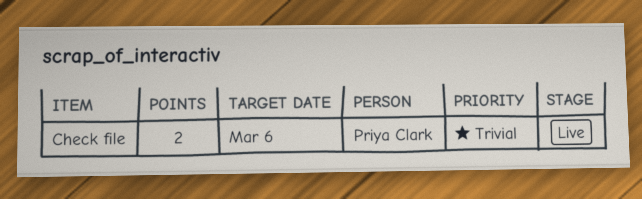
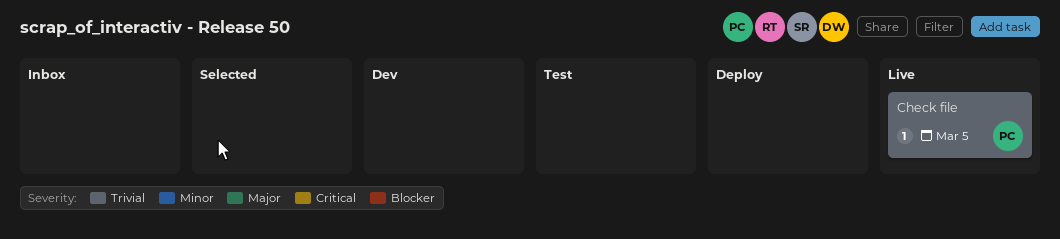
Check file, estimate: 2 -> 1
Check file, due: Mar 6 -> Mar 5

